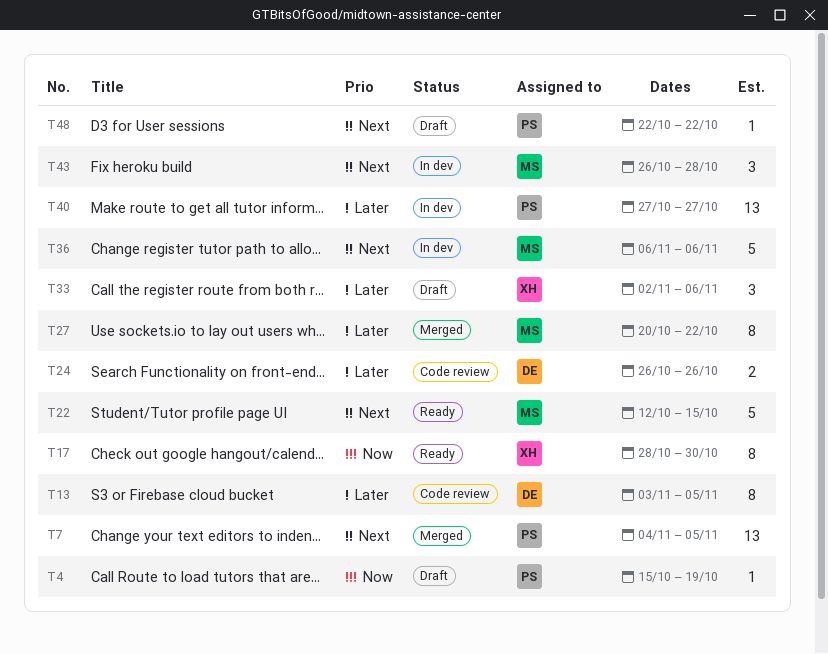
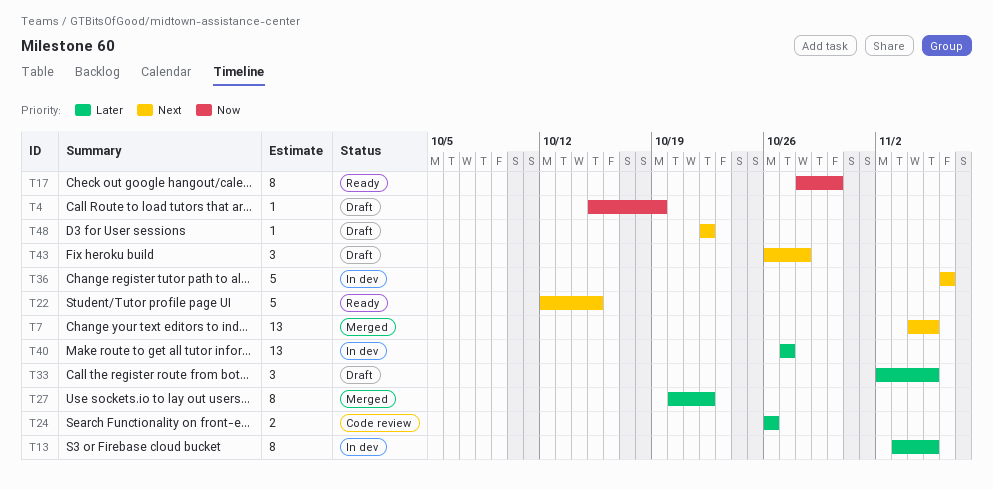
T13, status: Code review -> In dev
T33, due: Nov 6 -> Nov 5
T43, status: In dev -> Draft

